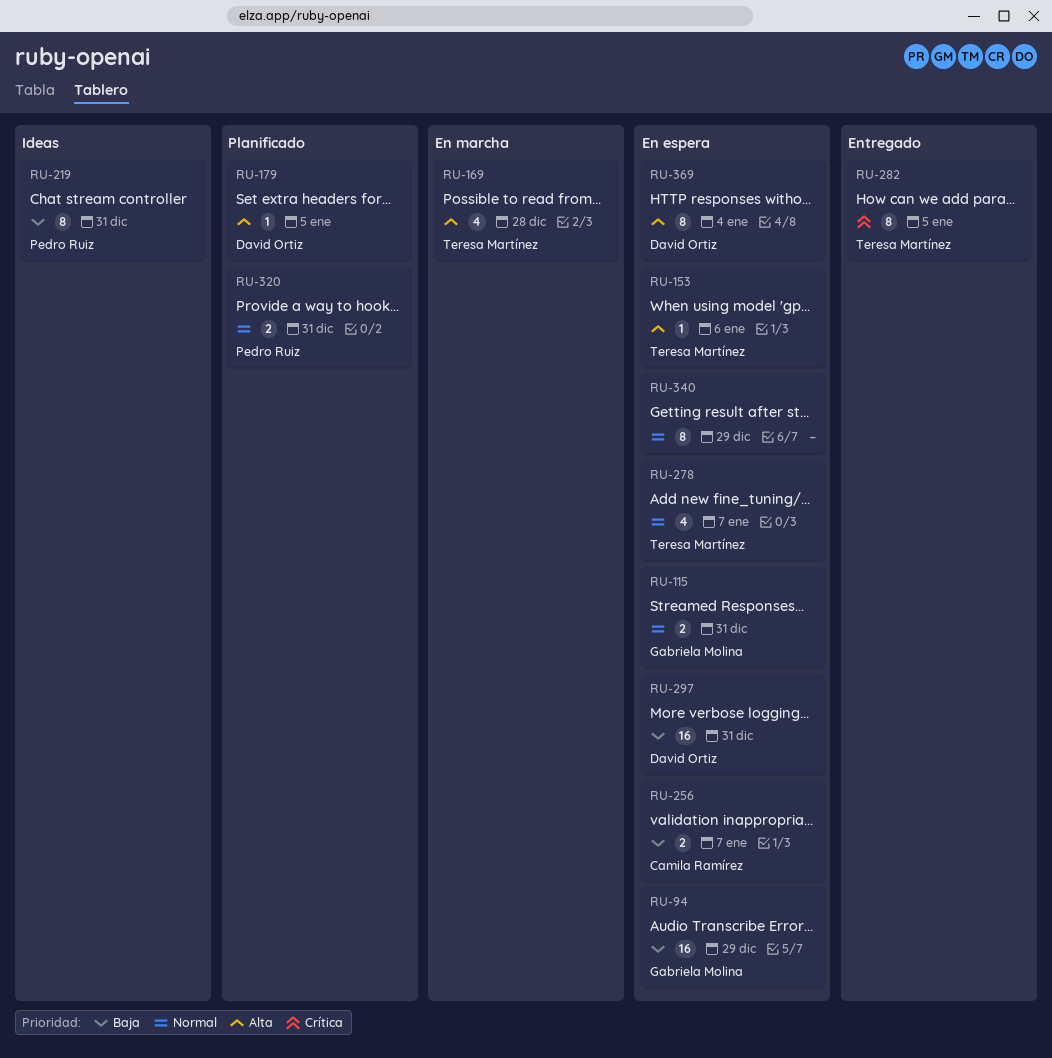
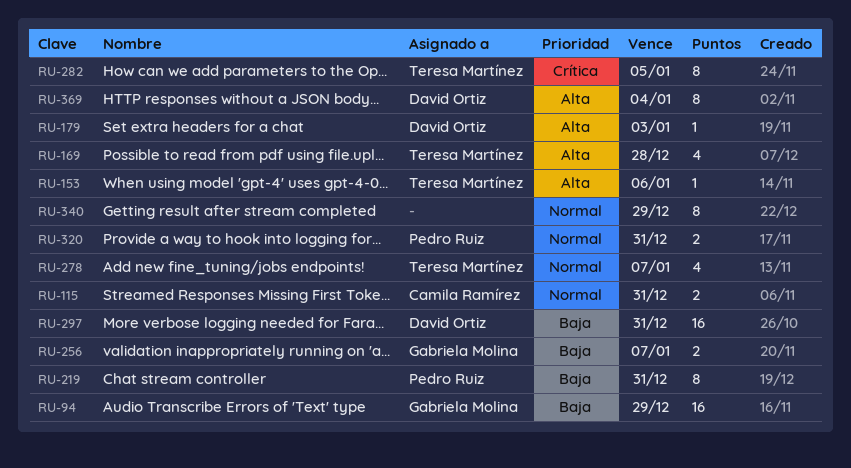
RU-115, owner: Gabriela Molina -> Camila Ramírez
RU-179, due: Jan 5 -> Jan 3
RU-256, owner: Camila Ramírez -> Gabriela Molina

